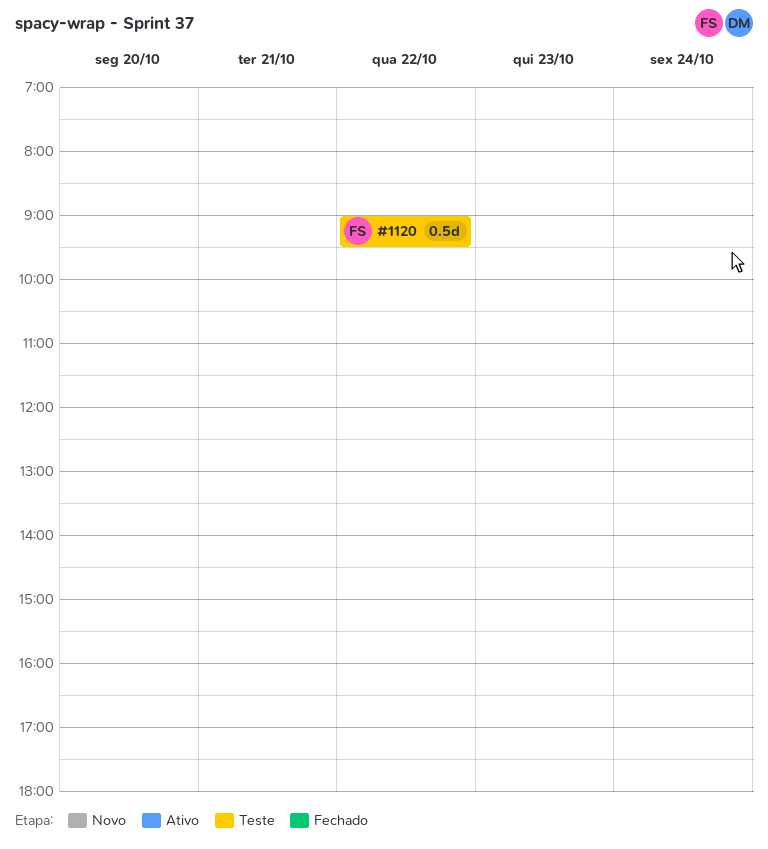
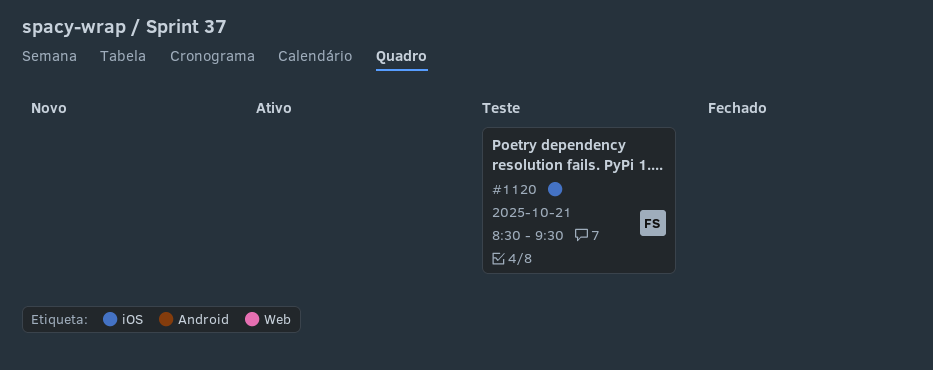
#1120, day: Oct 22 -> Oct 21
#1120, begins: 09:00 -> 08:30

